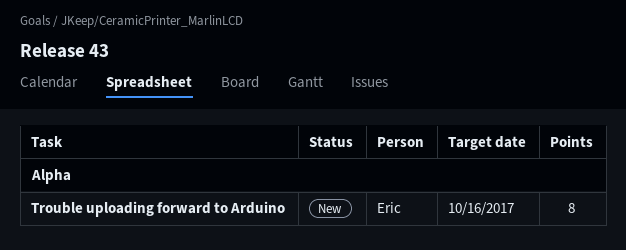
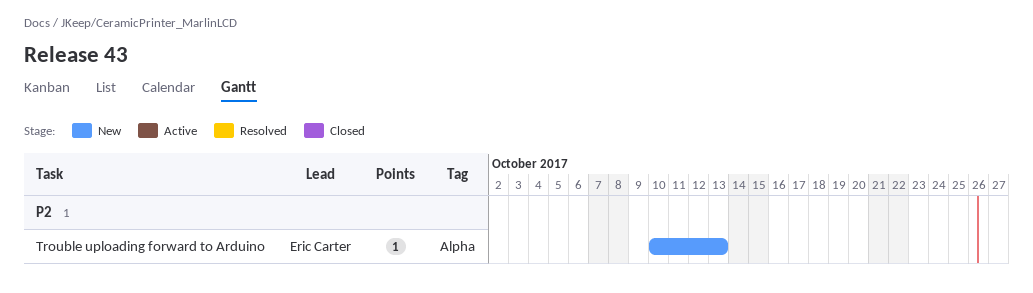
Trouble uploading forward to Arduino, estimate: 8 -> 1
Trouble uploading forward to Arduino, due: Oct 16 -> Oct 13

